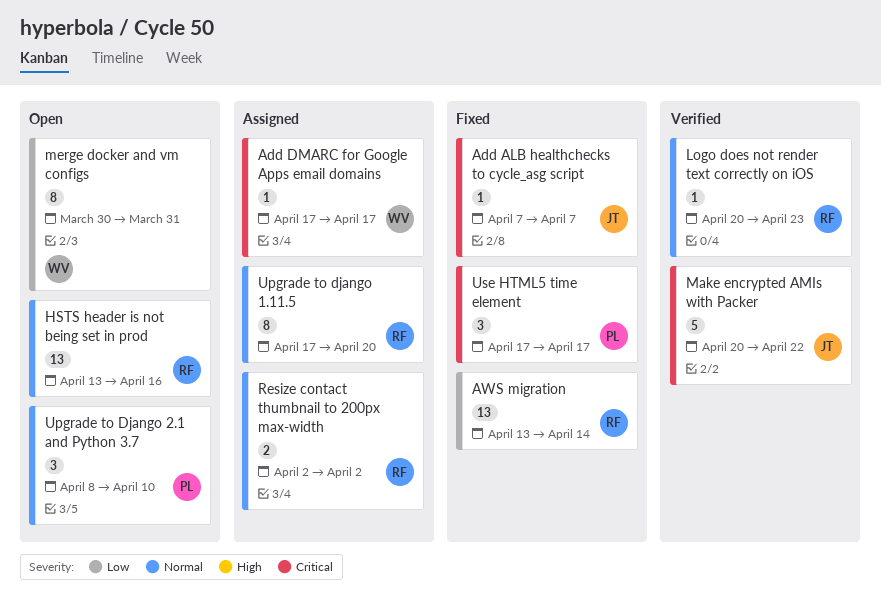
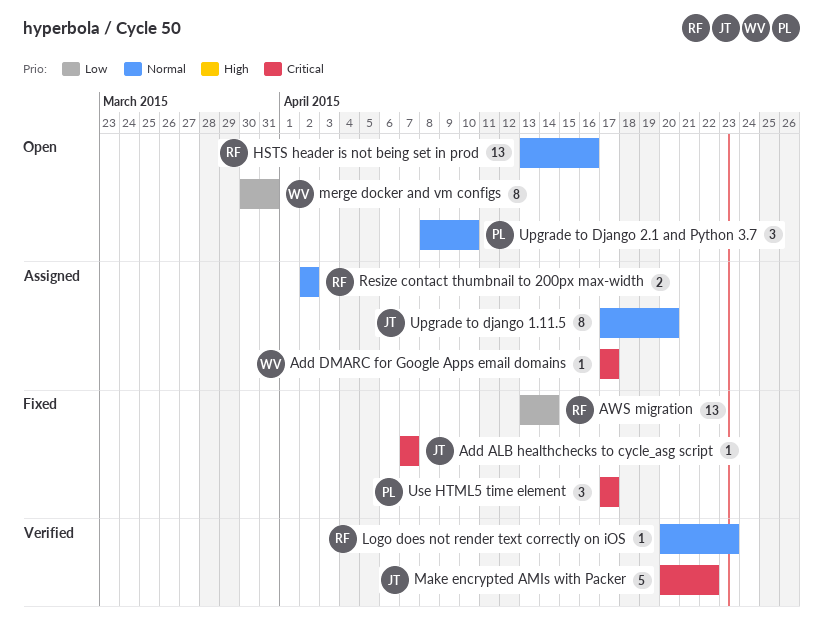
Upgrade to django 1.11.5, owner: RF -> JT

